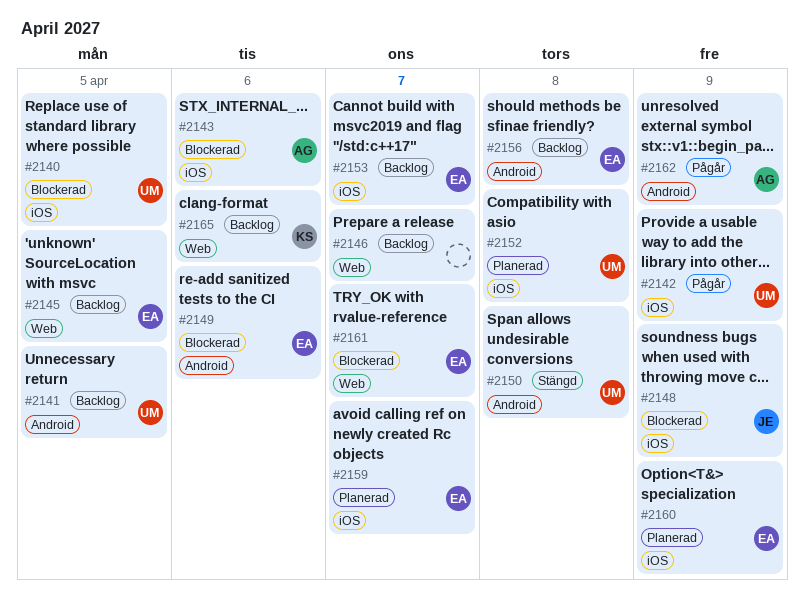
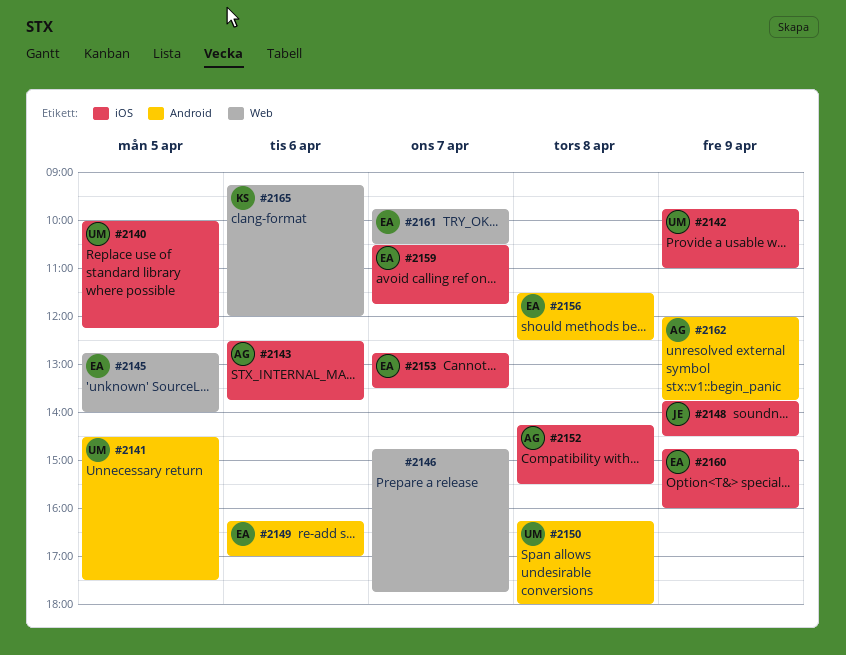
#2152, owner: UM -> AG

